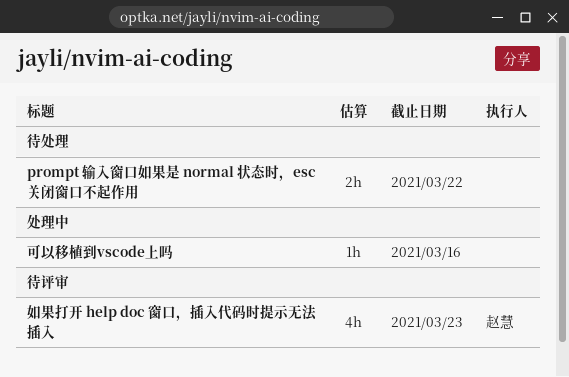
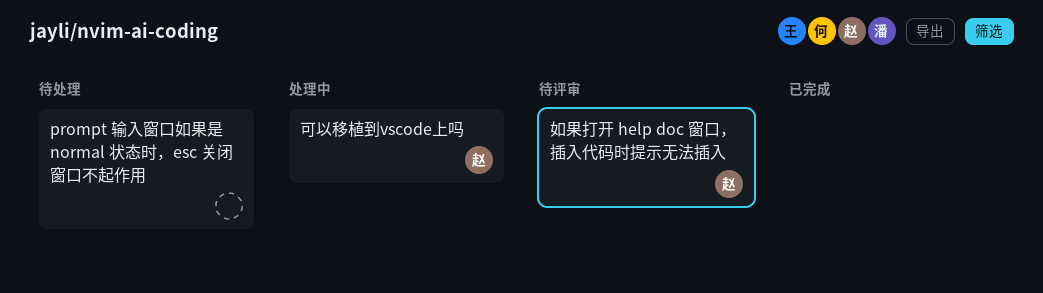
可以移植到vscode上吗, owner: none -> 赵慧

